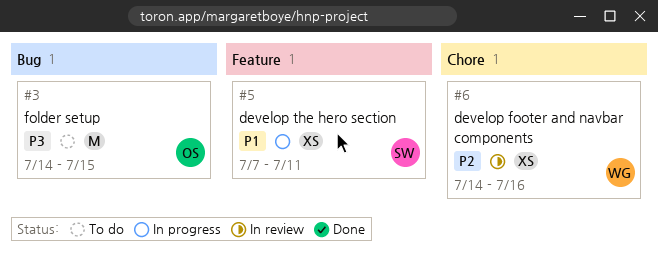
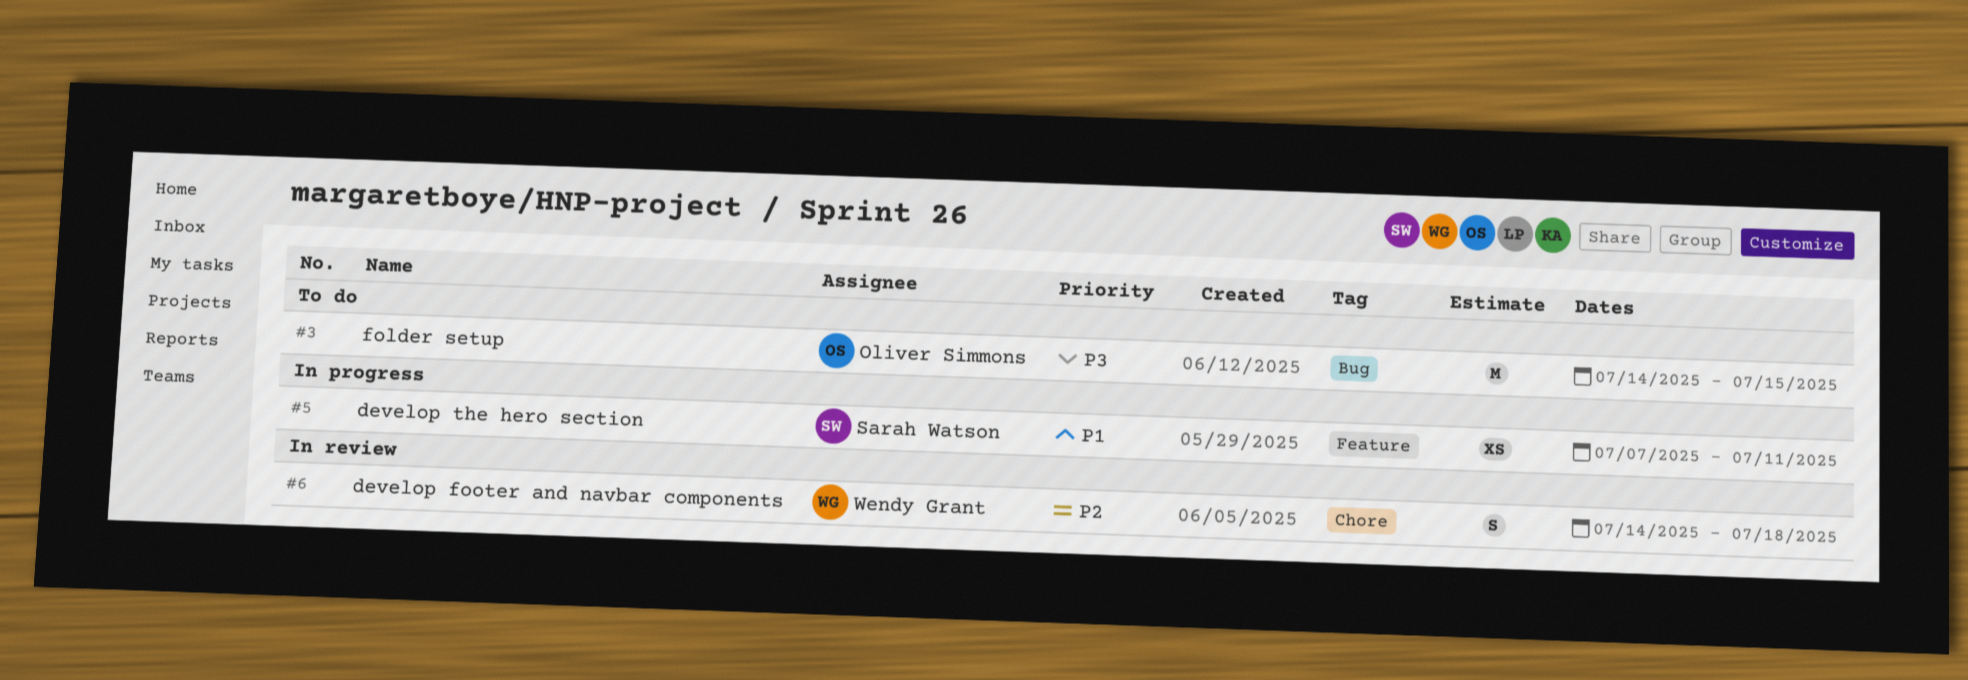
#6, estimate: XS -> S
#6, due: Jul 16 -> Jul 18

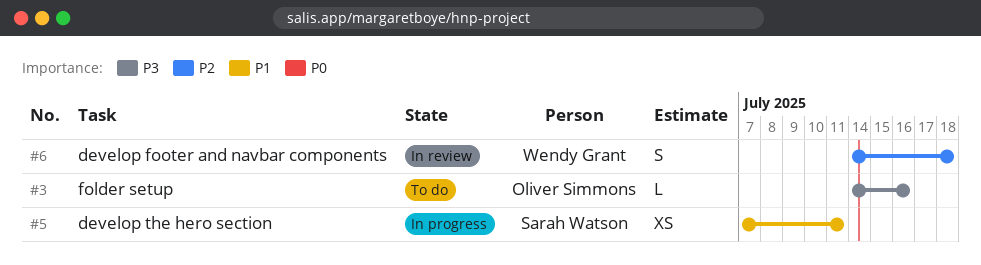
#3, estimate: M -> L
#3, due: Jul 15 -> Jul 16

